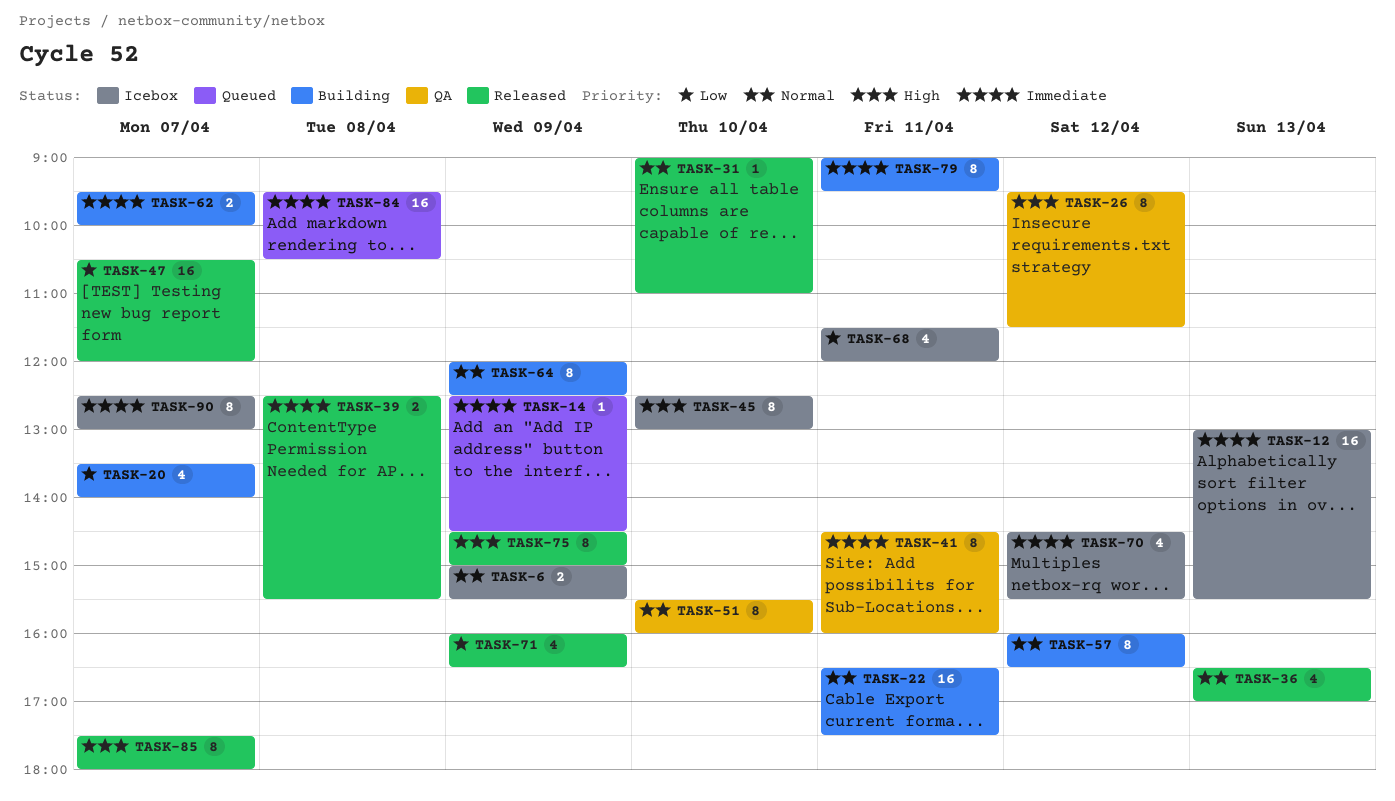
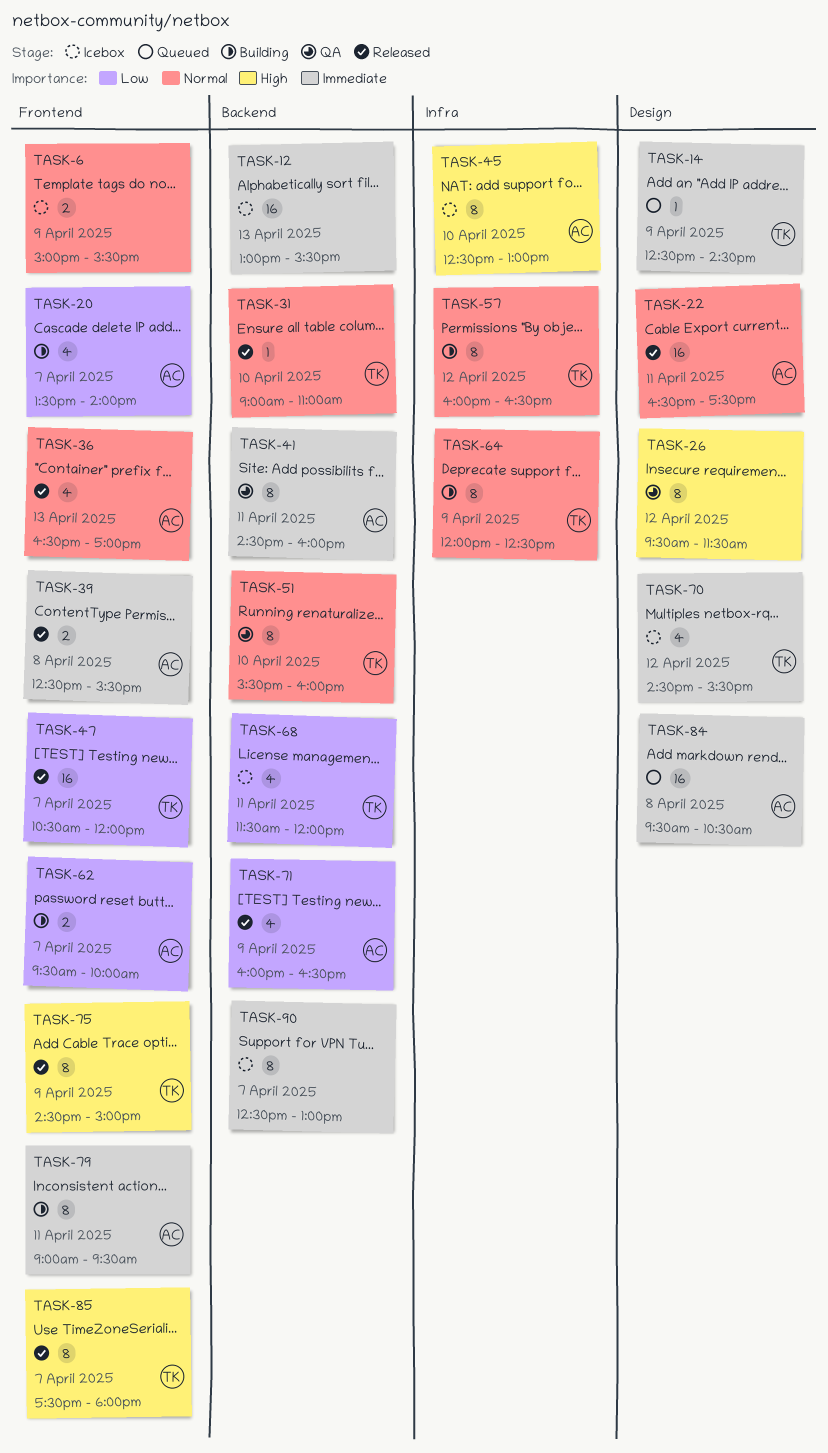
TASK-22, status: Building -> Released
TASK-62, priority: Immediate -> Low

